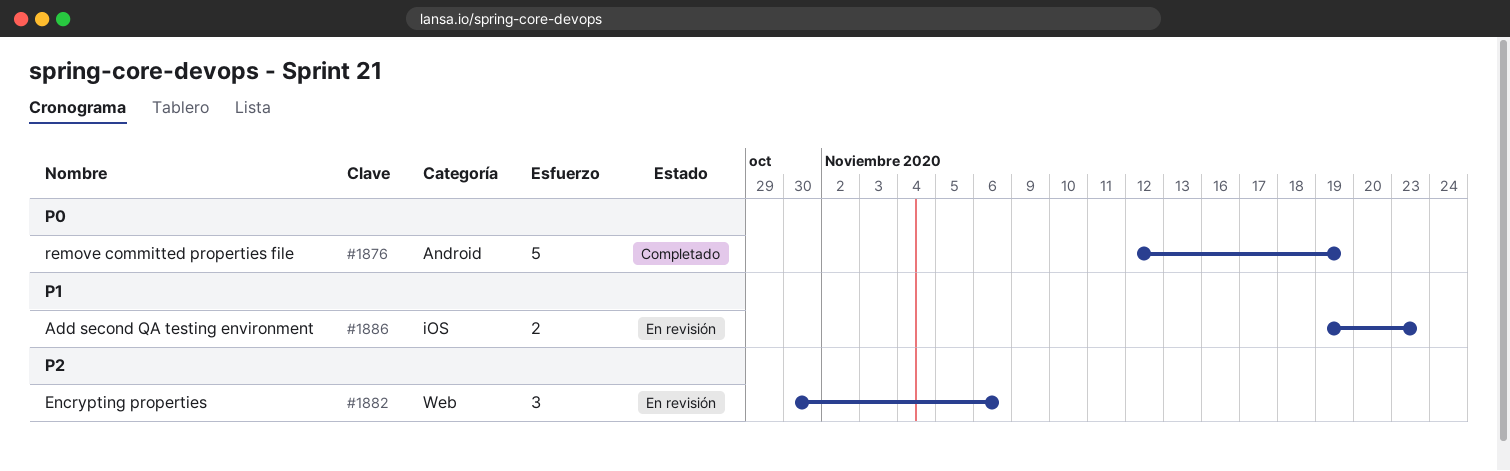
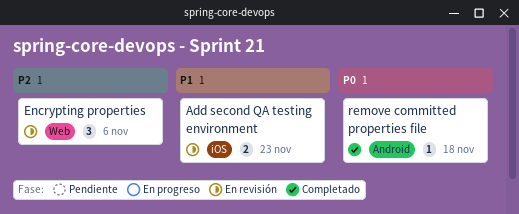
remove committed properties file, estimate: 5 -> 1
remove committed properties file, due: Nov 19 -> Nov 18

